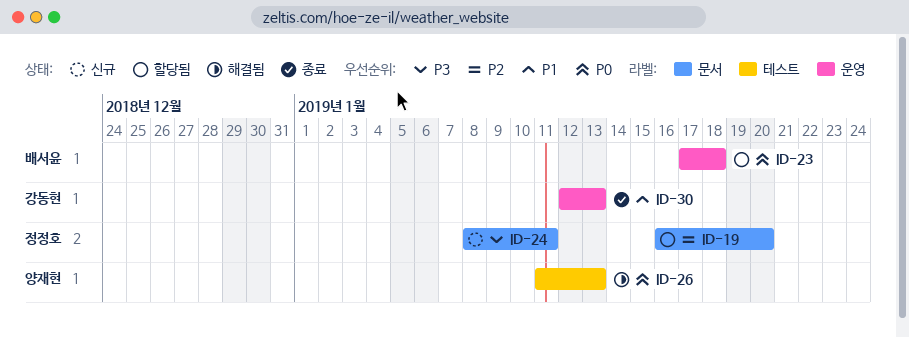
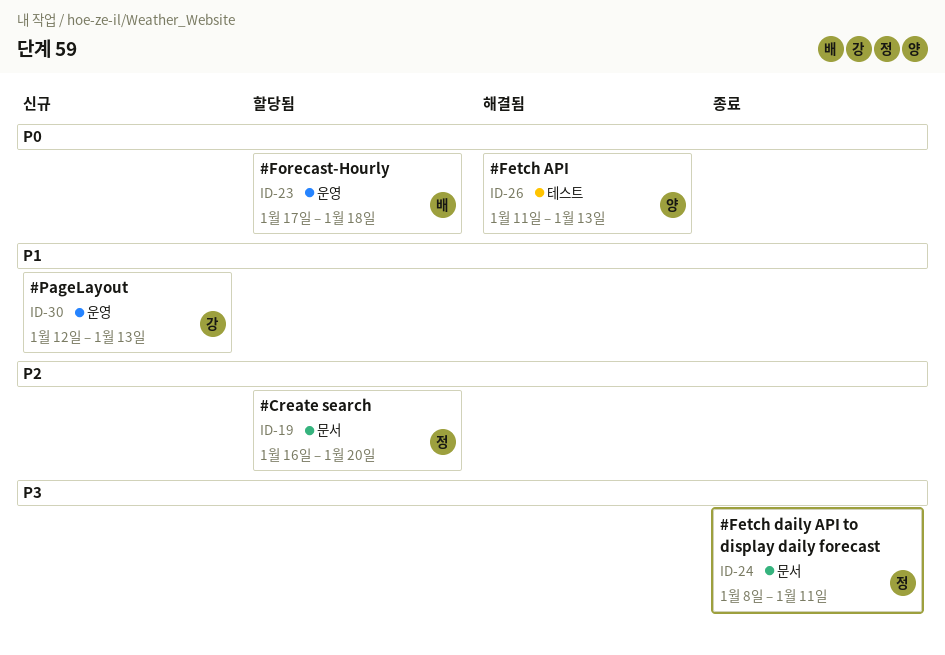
ID-24, status: 신규 -> 종료
ID-30, status: 종료 -> 신규

